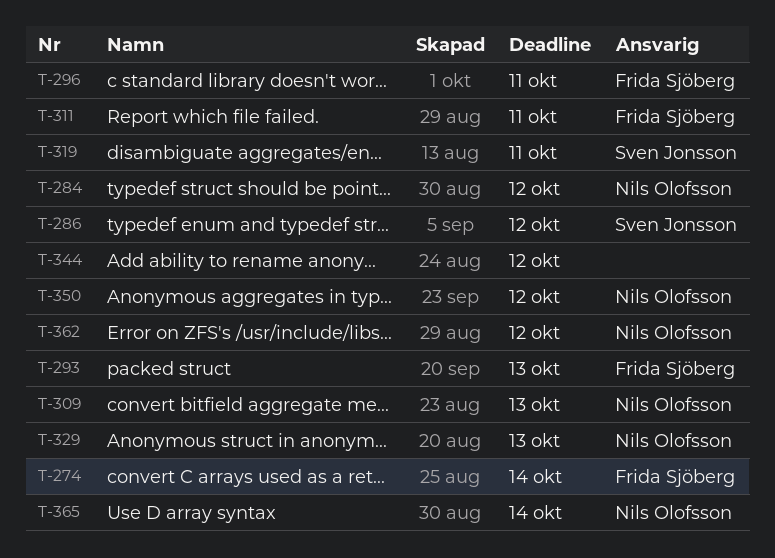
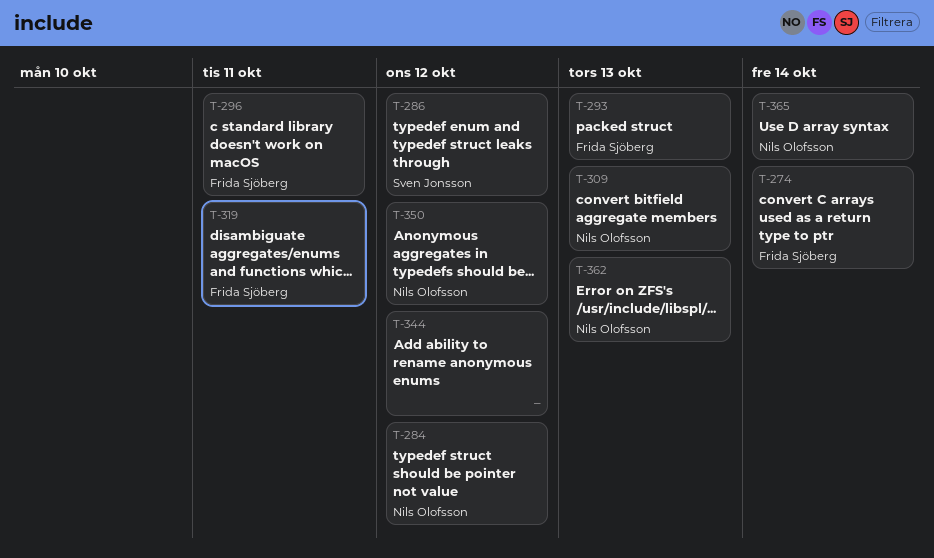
T-311: present -> none
T-319, owner: Sven Jonsson -> Frida Sjöberg
T-329: present -> none
T-362, due: Oct 12 -> Oct 13

